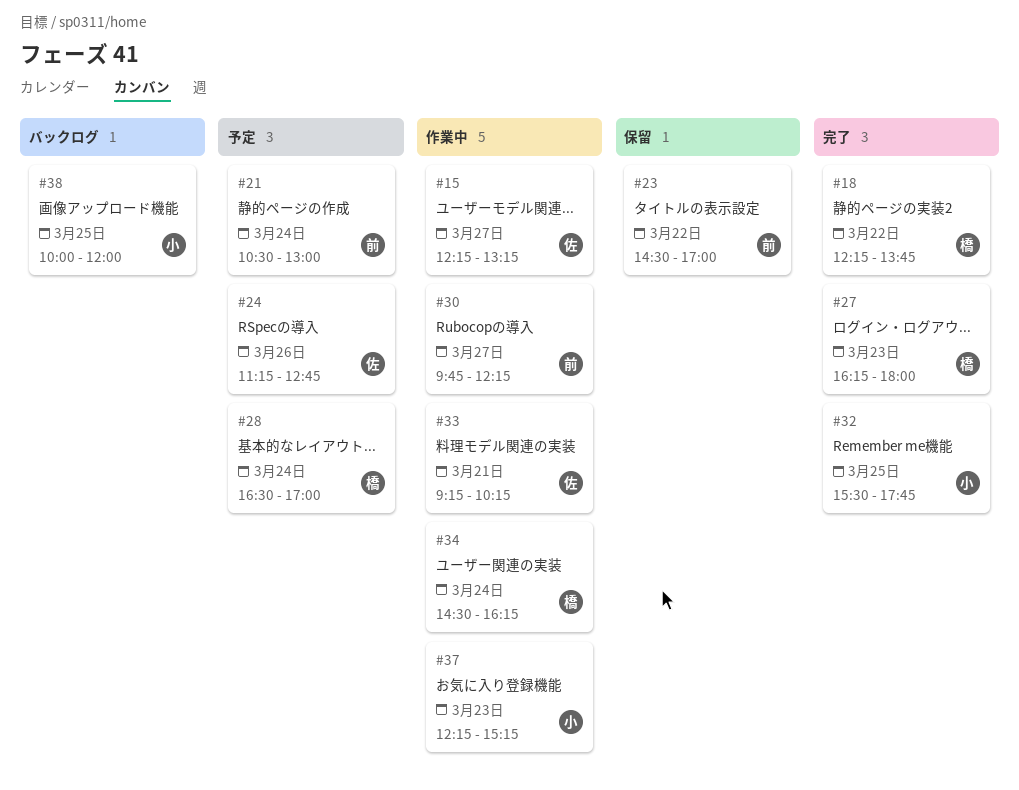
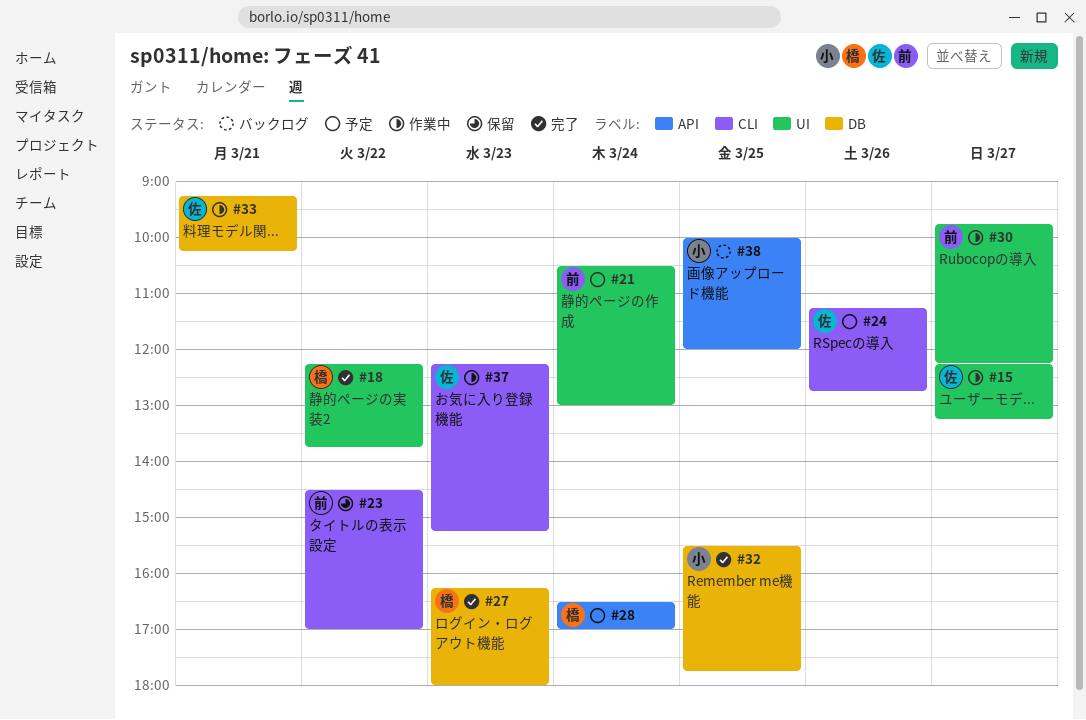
#34: present -> none
#37, owner: 小 -> 佐

